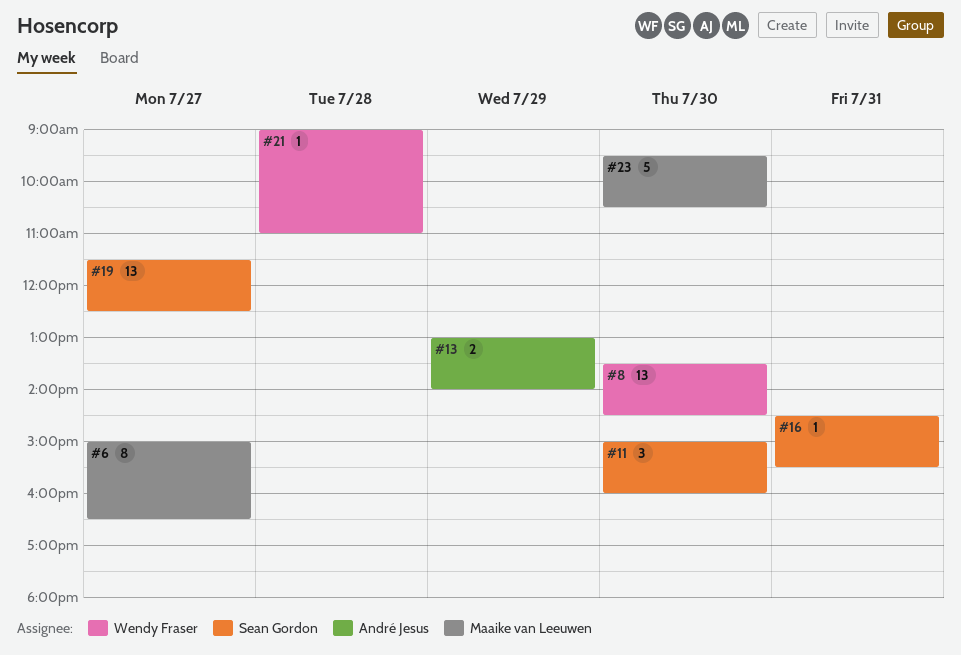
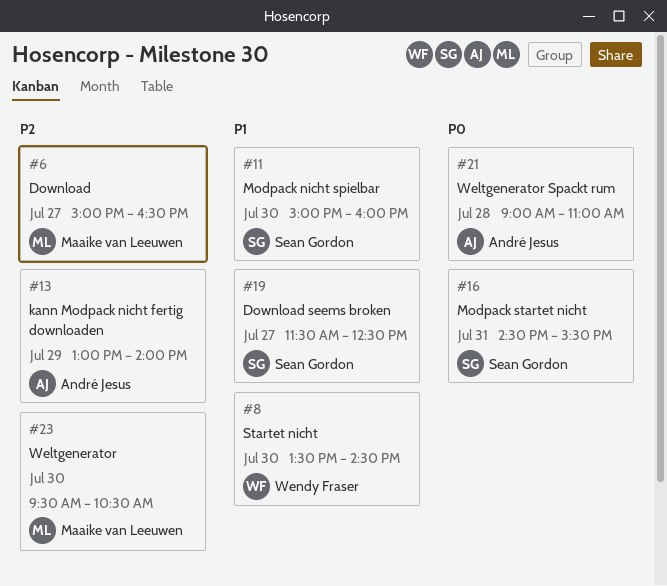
#21, owner: Wendy Fraser -> André Jesus

